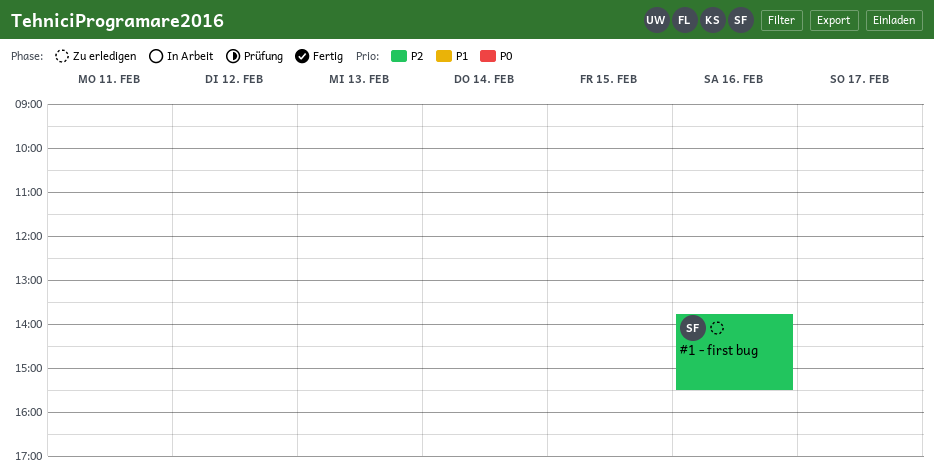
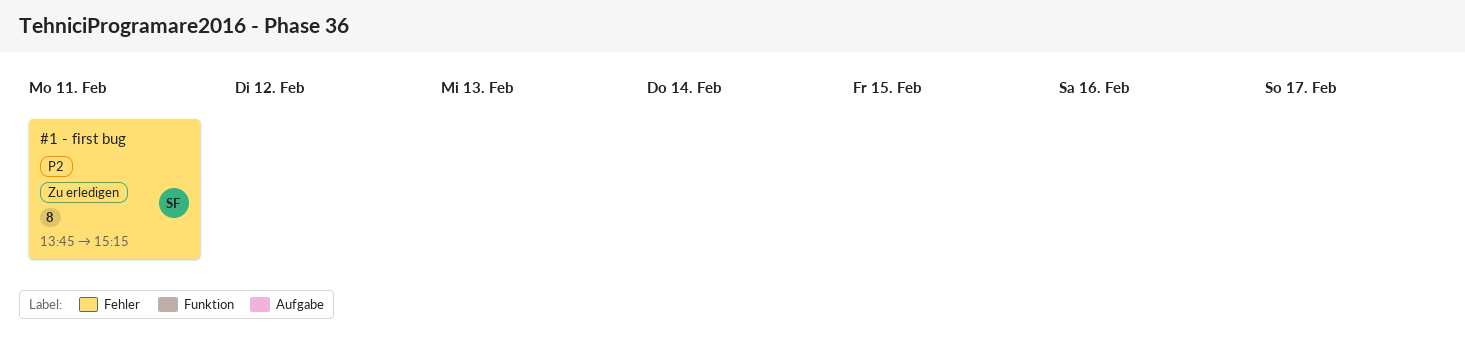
#1 - first bug, day: Feb 16 -> Feb 11
#1 - first bug, ends: 15:30 -> 15:15

